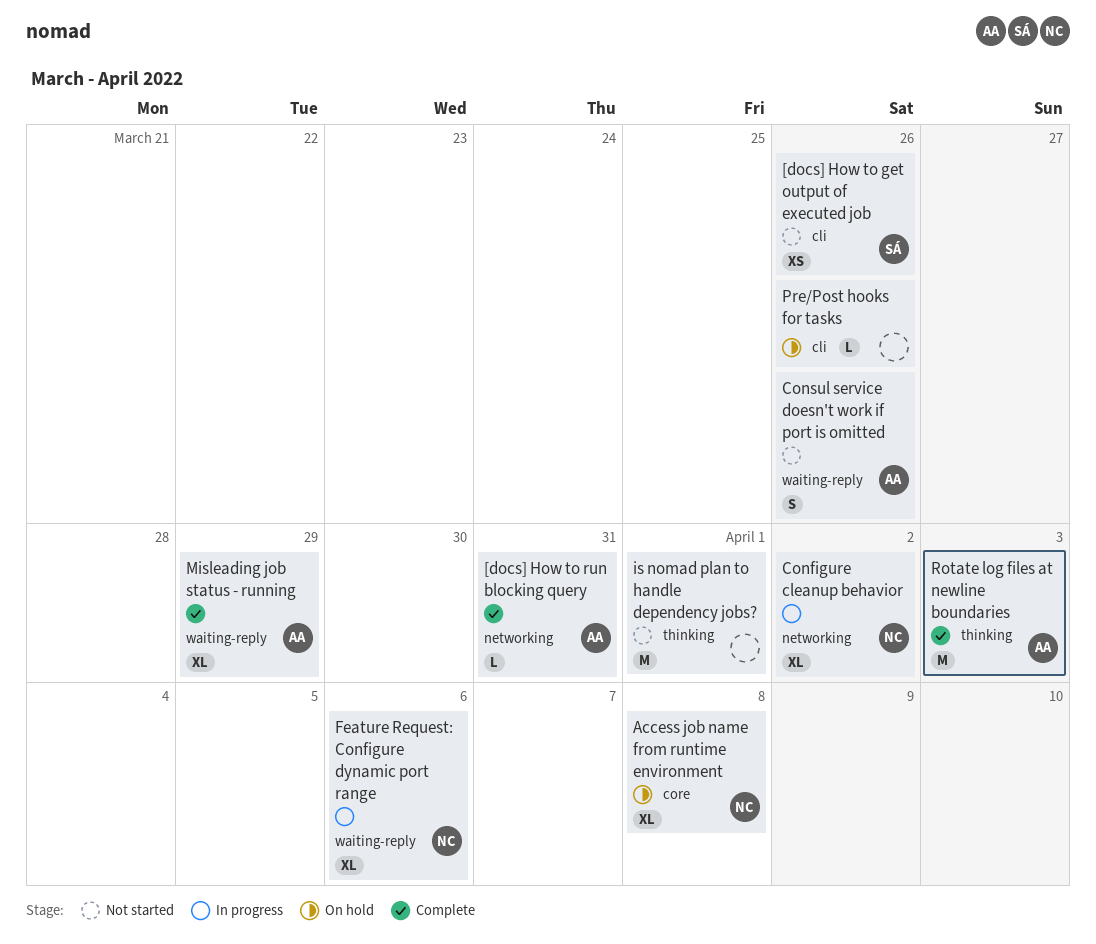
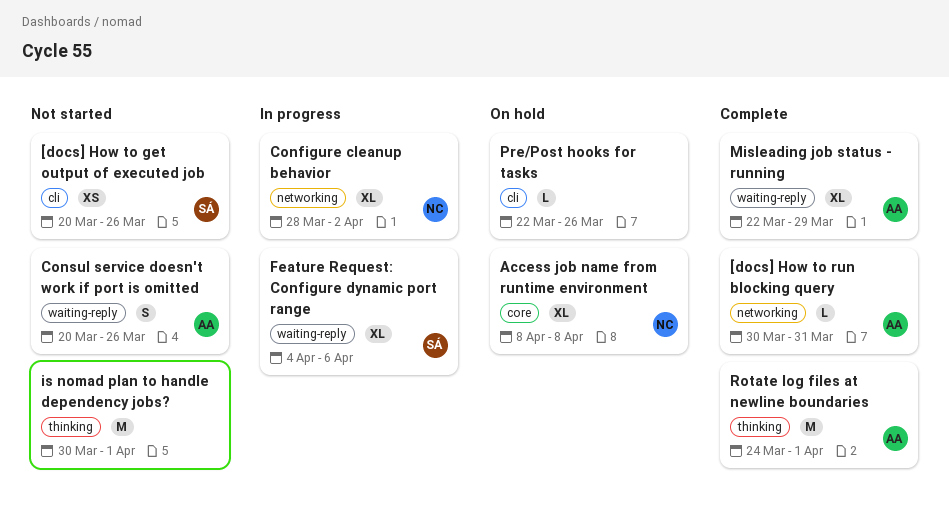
Feature Request: Configure dynamic port range, owner: NC -> SÁ
Rotate log files at newline boundaries, due: Apr 3 -> Apr 1

